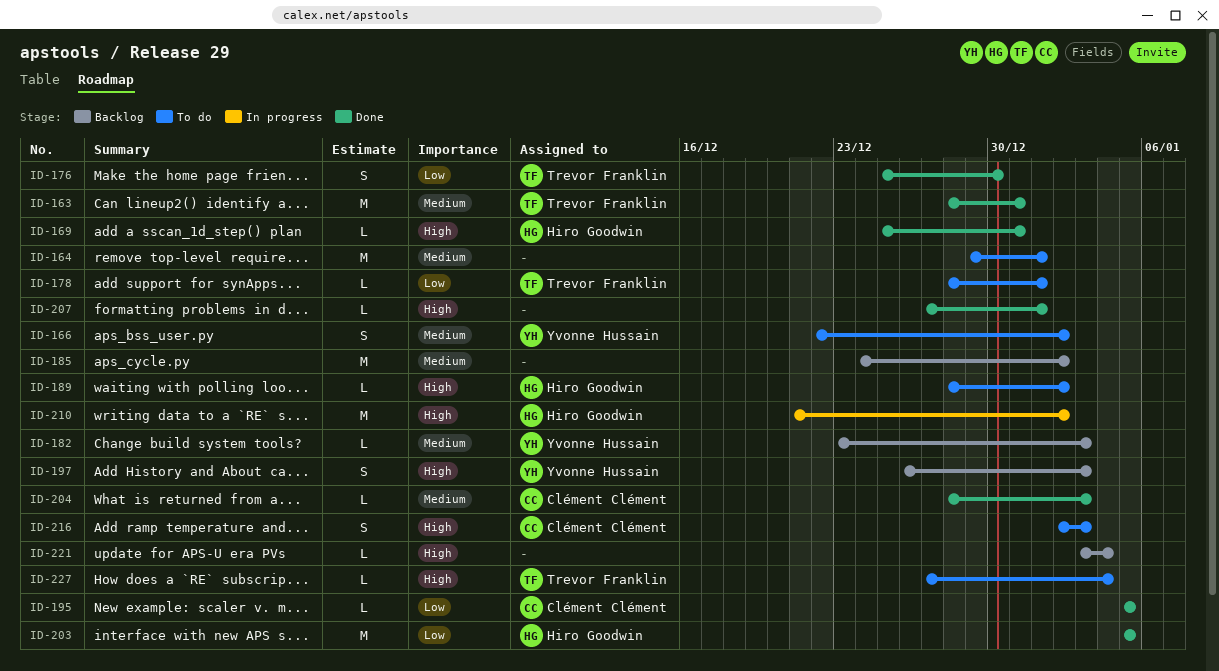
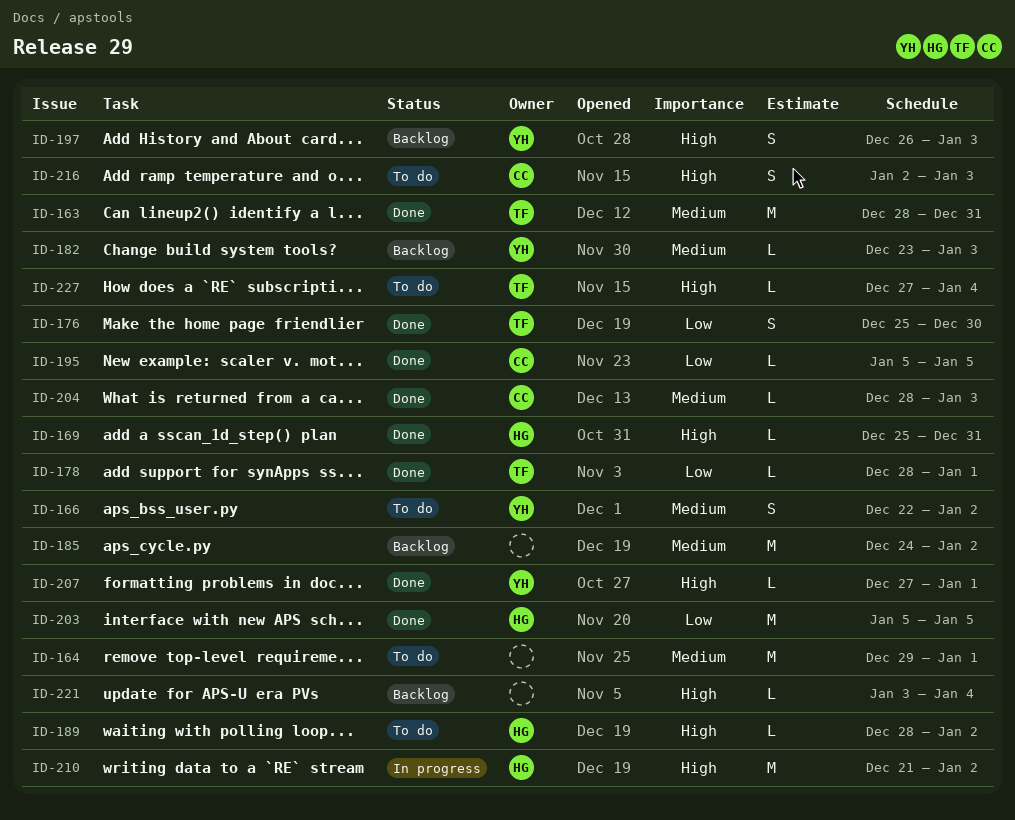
ID-178, status: To do -> Done
ID-207, owner: none -> Yvonne Hussain

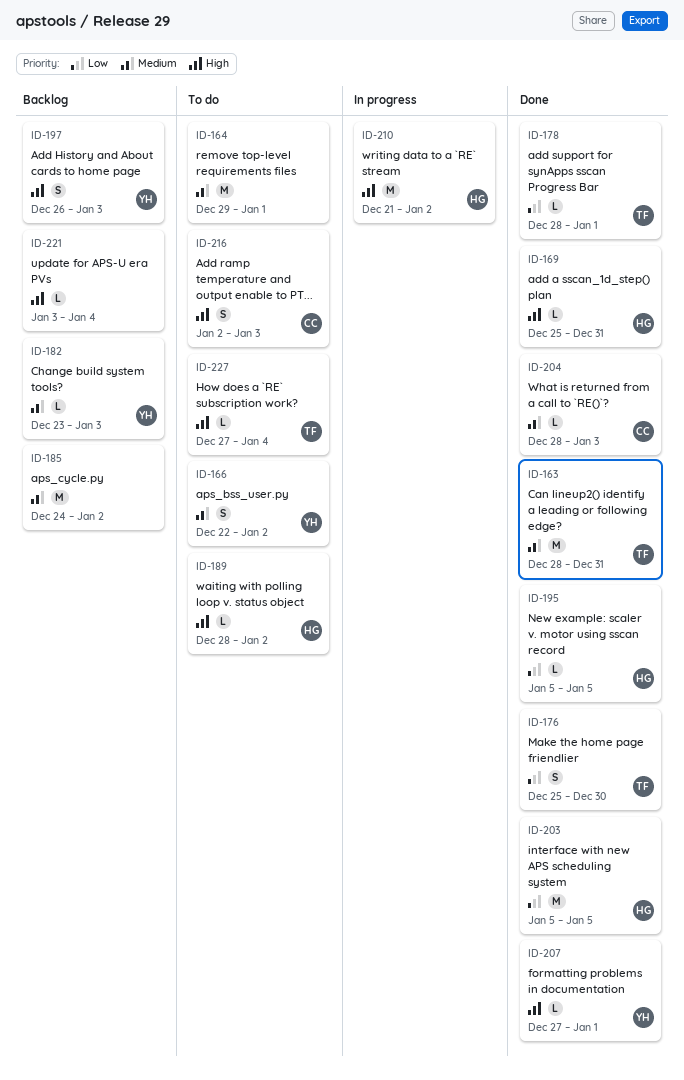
ID-195, owner: CC -> HG

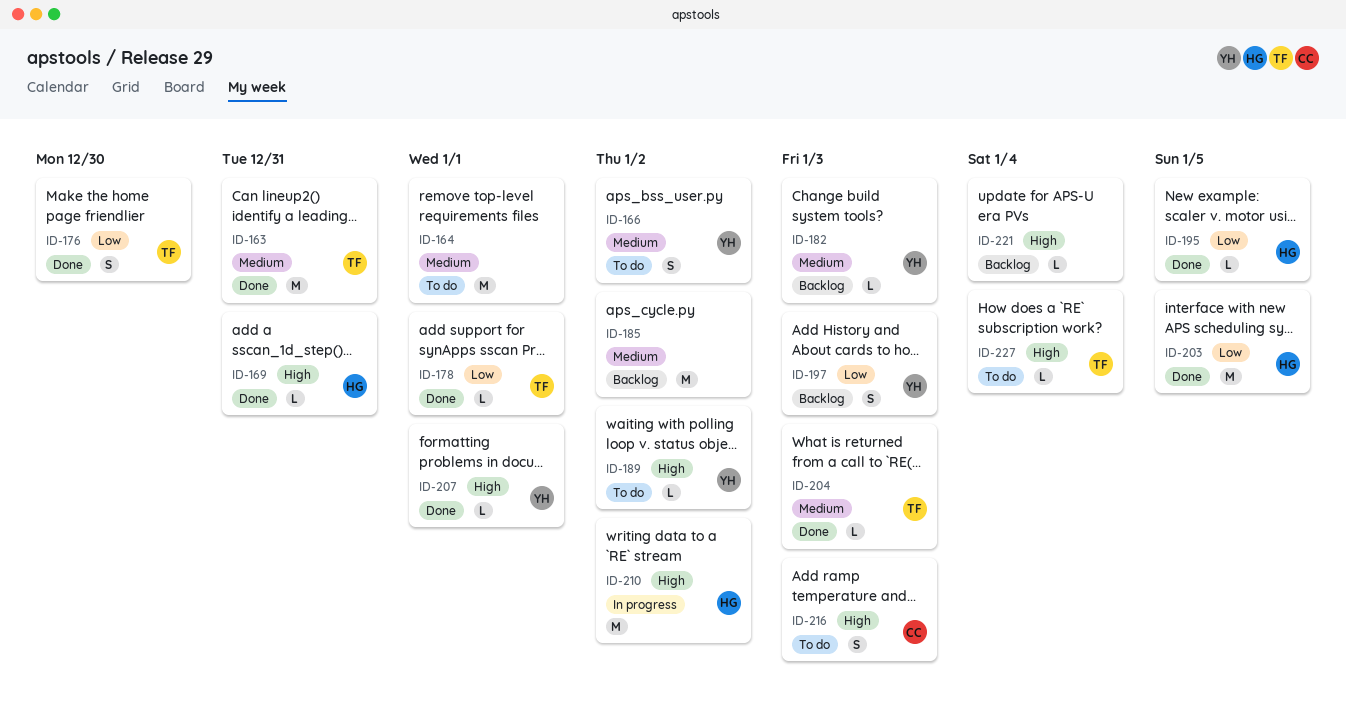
ID-189, owner: HG -> YH
ID-197, priority: High -> Low
ID-204, owner: CC -> TF

